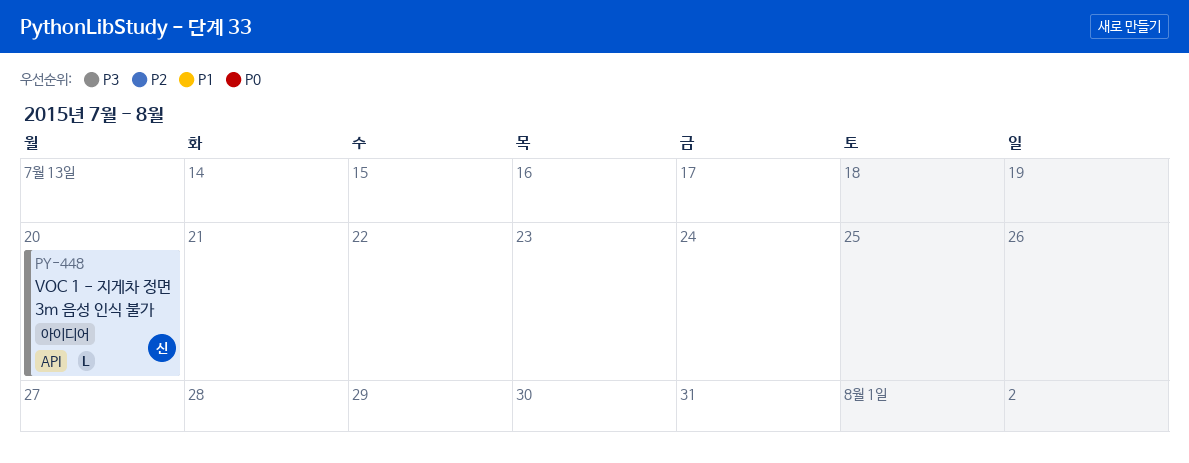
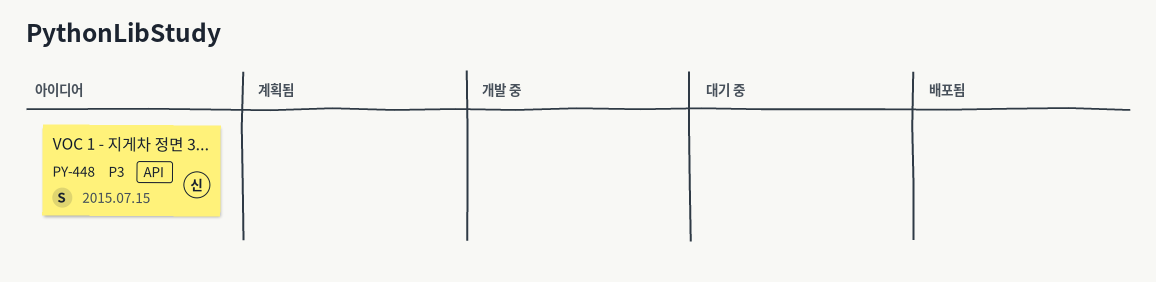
PY-448, estimate: L -> S
PY-448, due: Jul 20 -> Jul 15

